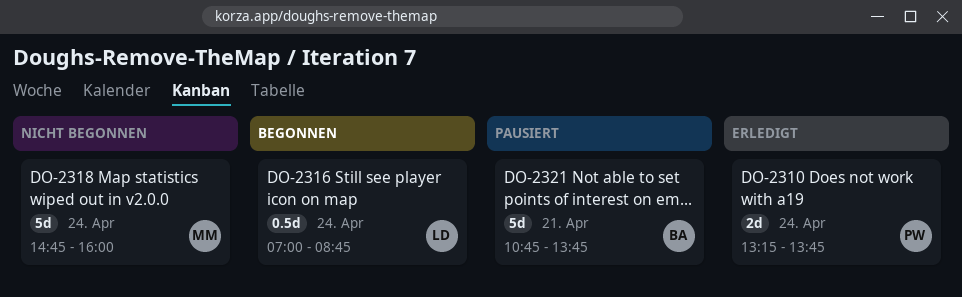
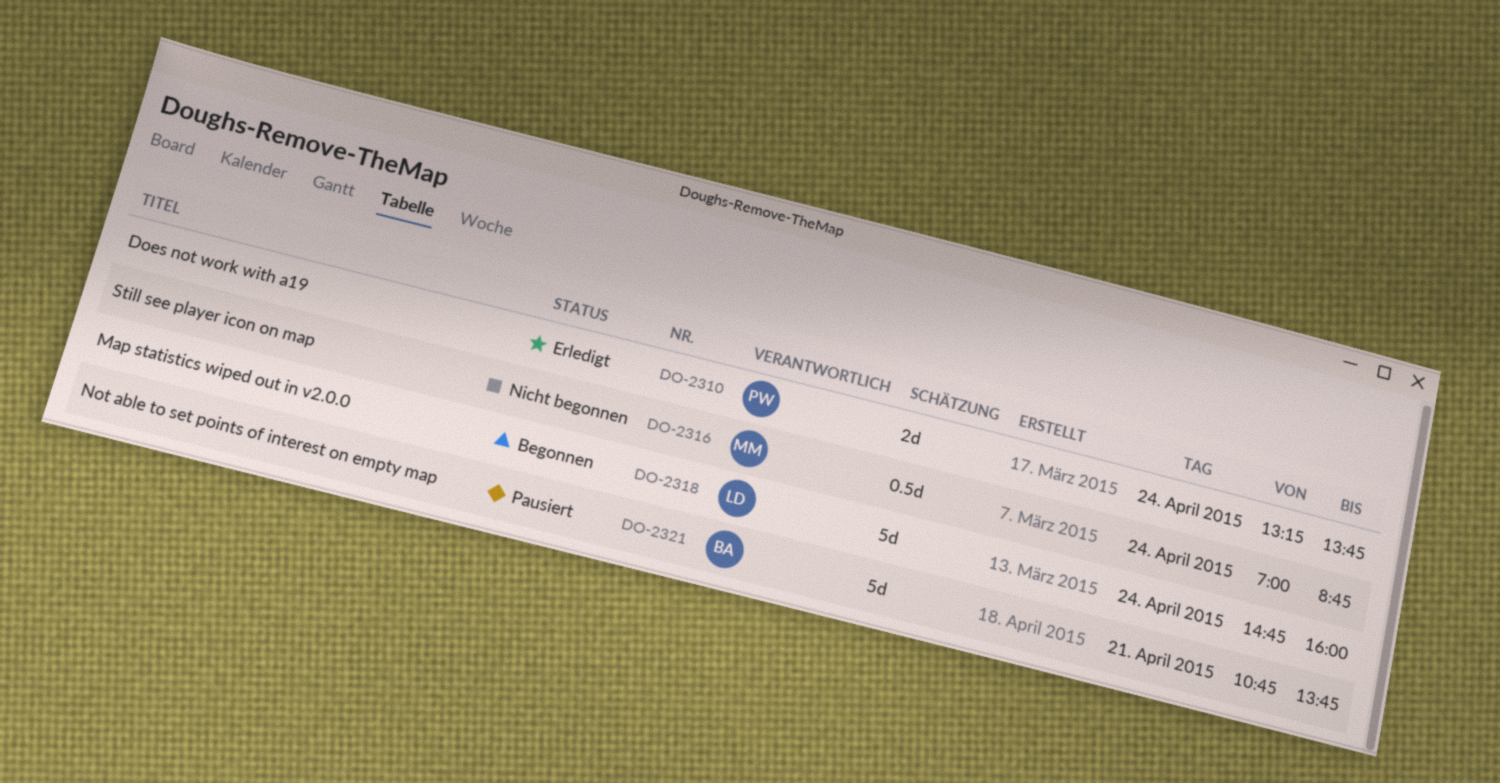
DO-2316, status: Begonnen -> Nicht begonnen
DO-2316, owner: LD -> MM
DO-2318, status: Nicht begonnen -> Begonnen
DO-2318, owner: MM -> LD

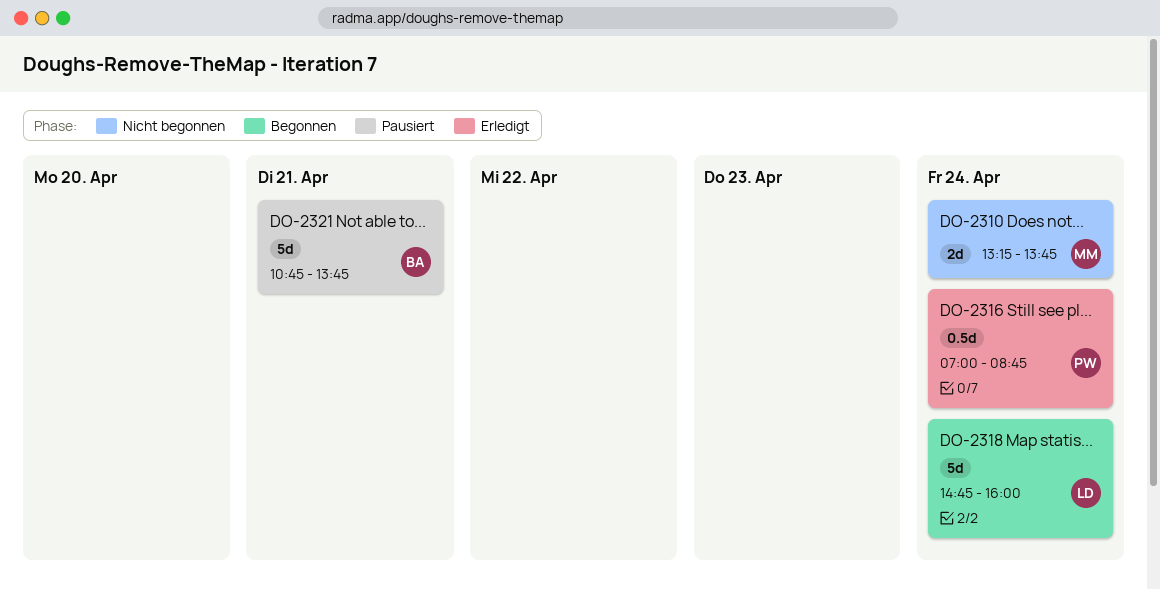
DO-2310, status: Erledigt -> Nicht begonnen
DO-2310, owner: PW -> MM
DO-2316, status: Nicht begonnen -> Erledigt
DO-2316, owner: MM -> PW

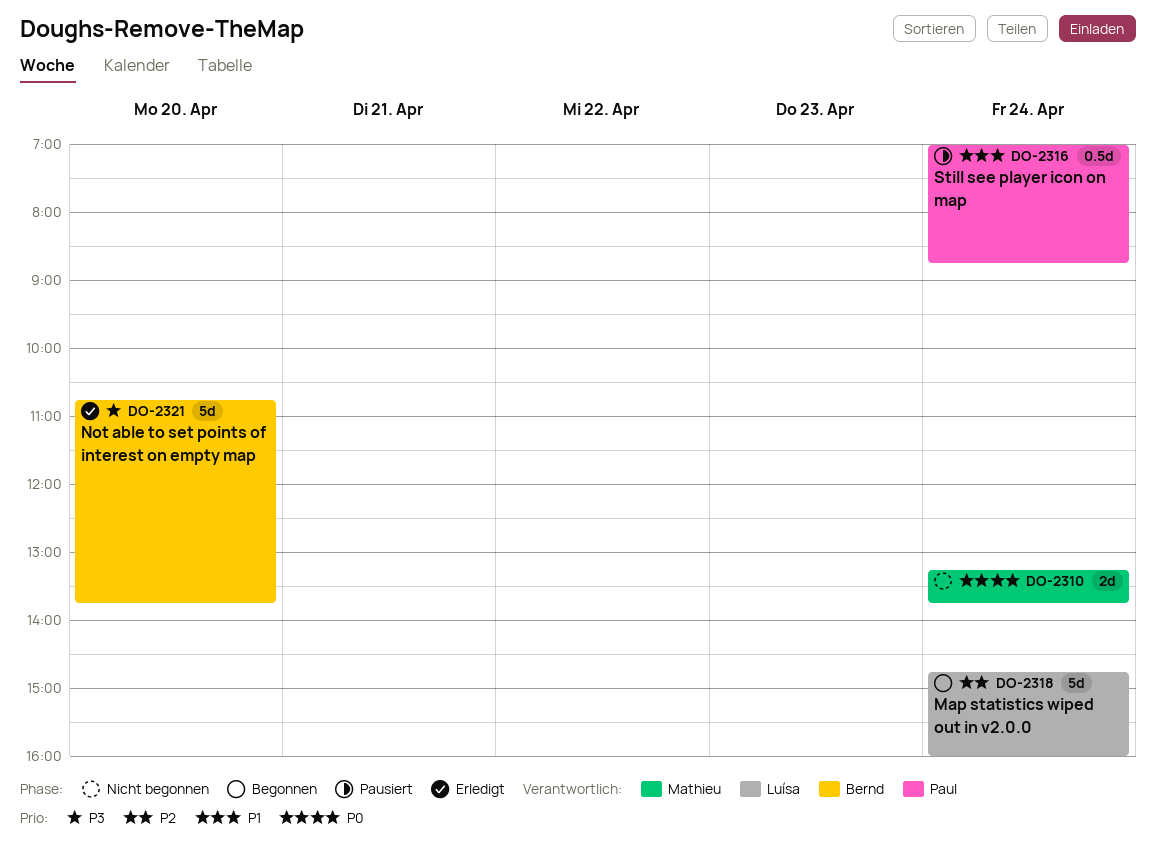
DO-2316, status: Erledigt -> Pausiert
DO-2321, status: Pausiert -> Erledigt
DO-2321, day: Apr 21 -> Apr 20

